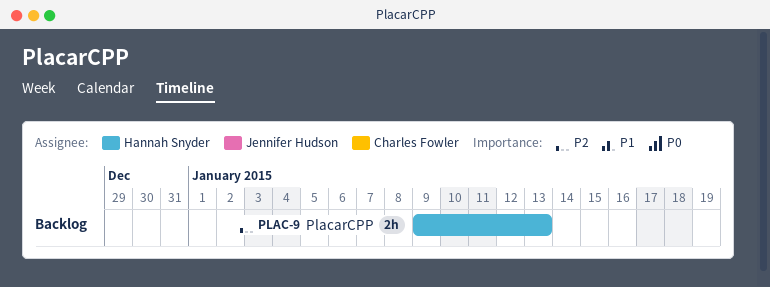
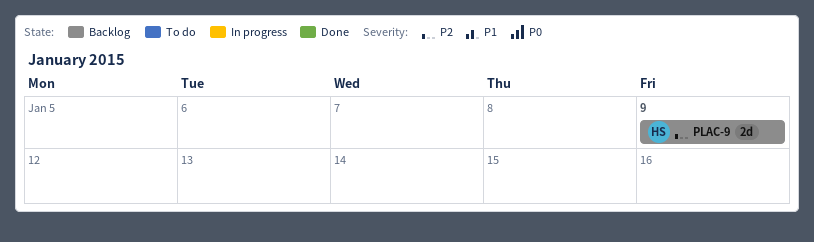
PLAC-9, estimate: 2h -> 2d
PLAC-9, due: Jan 13 -> Jan 9

